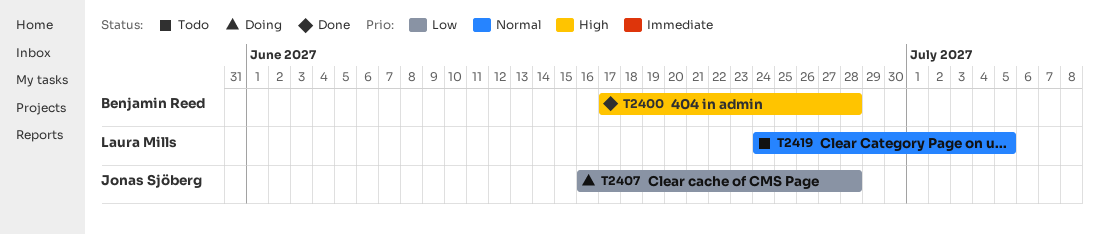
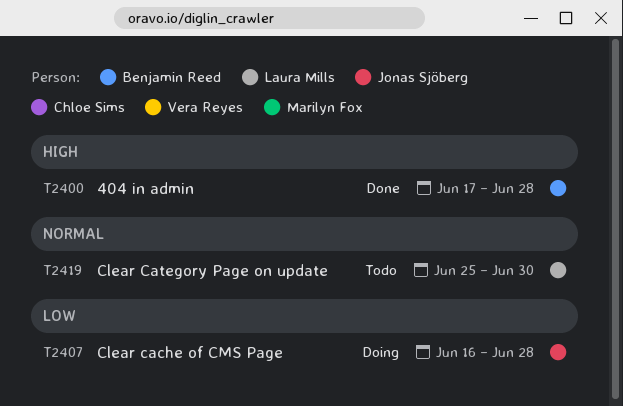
T2419, start: Jun 24 -> Jun 25
T2419, due: Jul 5 -> Jun 30

